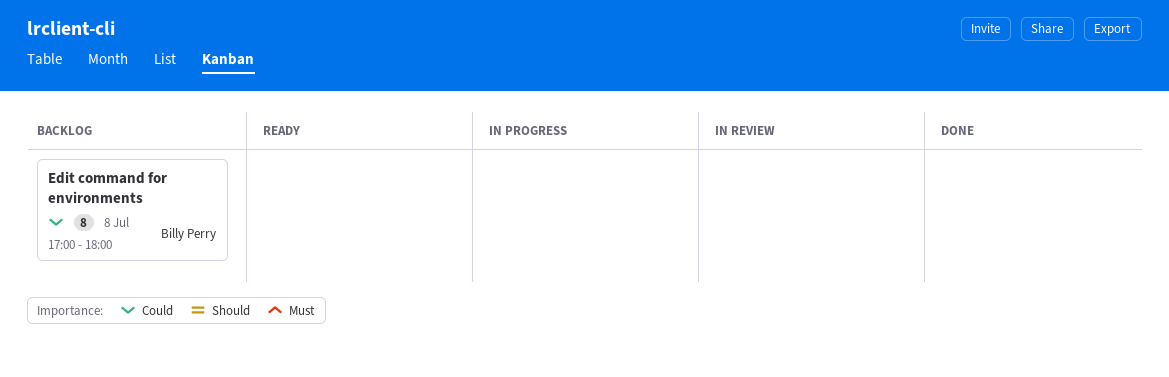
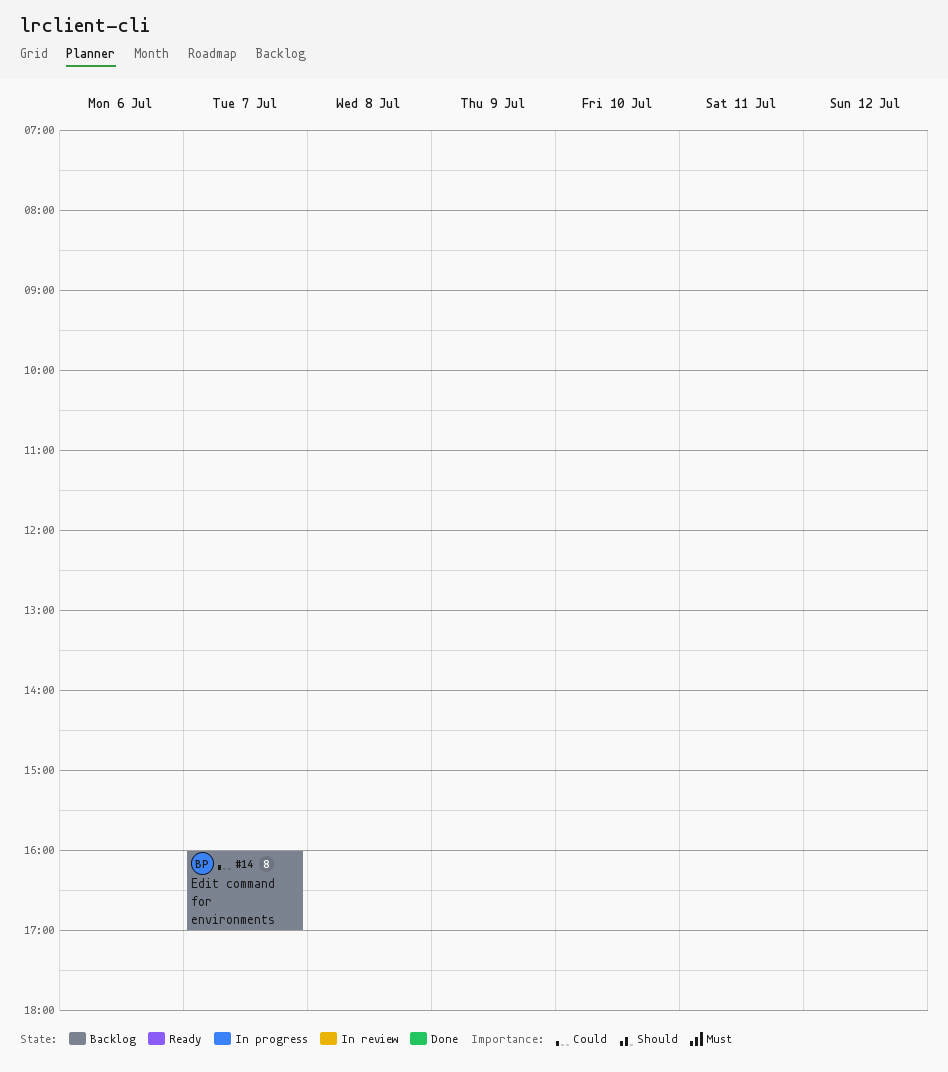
Edit command for environments, day: Jul 8 -> Jul 7
Edit command for environments, begins: 17:00 -> 16:00
Edit command for environments, ends: 18:00 -> 17:00

